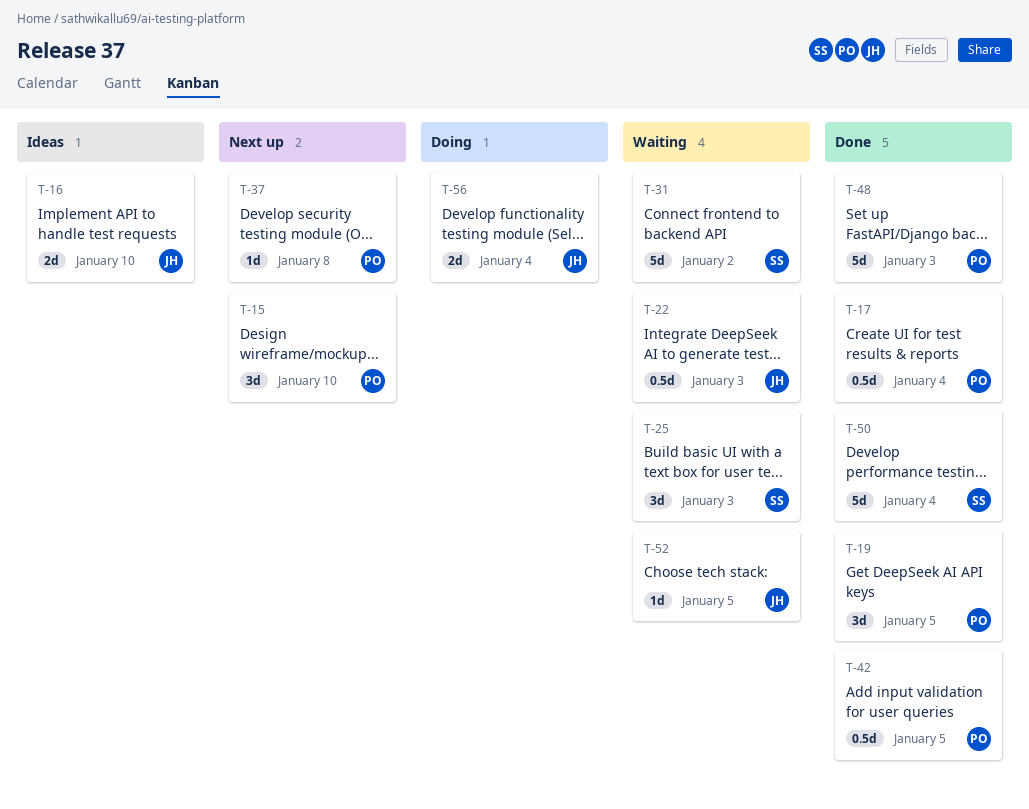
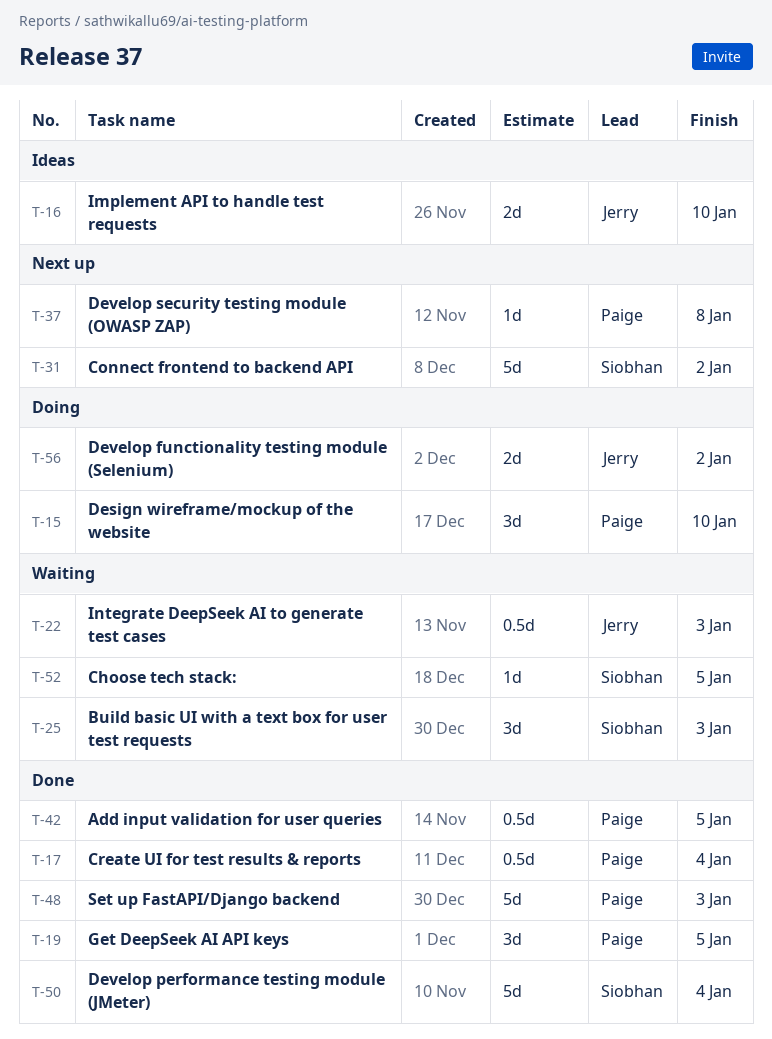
T-15, status: Next up -> Doing
T-31, status: Waiting -> Next up
T-52, owner: Jerry -> Siobhan
T-56, due: Jan 4 -> Jan 2

